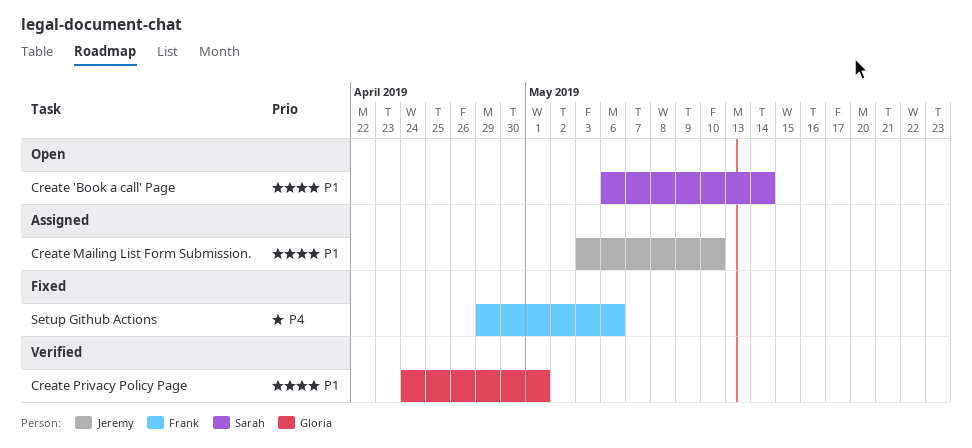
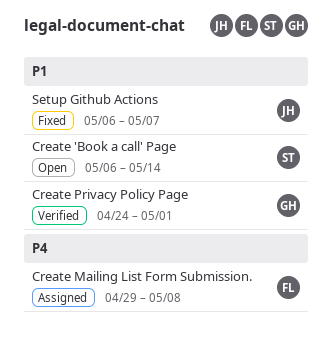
Create Mailing List Form Submission., owner: Jeremy -> Frank
Create Mailing List Form Submission., priority: P1 -> P4
Create Mailing List Form Submission., start: May 3 -> Apr 29
Create Mailing List Form Submission., due: May 10 -> May 8
Setup Github Actions, owner: Frank -> Jeremy
Setup Github Actions, priority: P4 -> P1
Setup Github Actions, start: Apr 29 -> May 6
Setup Github Actions, due: May 6 -> May 7

